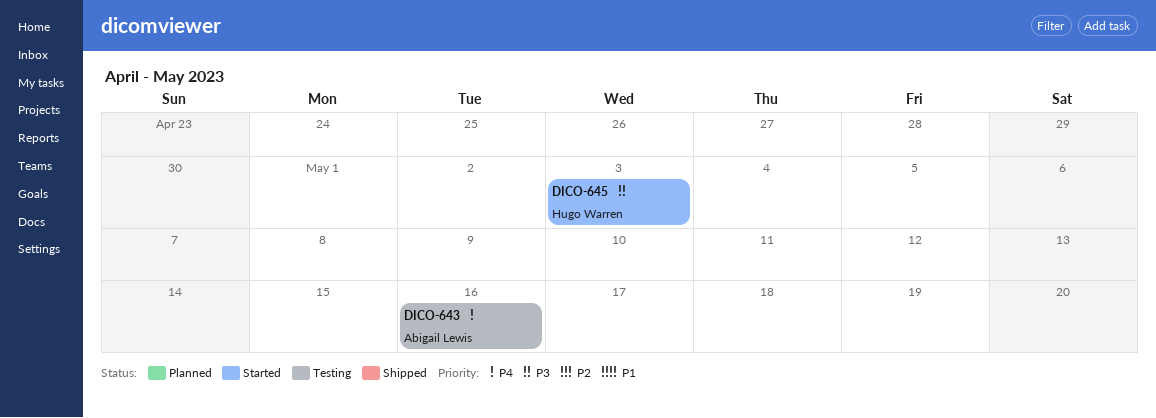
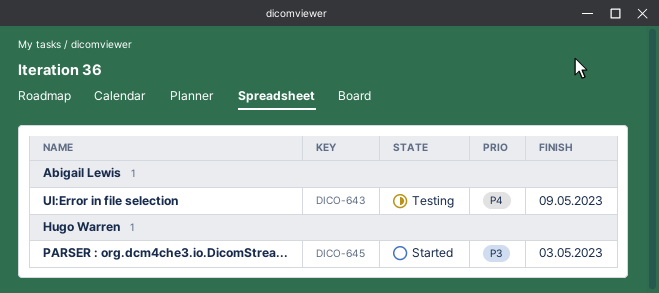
DICO-643, due: May 16 -> May 9

